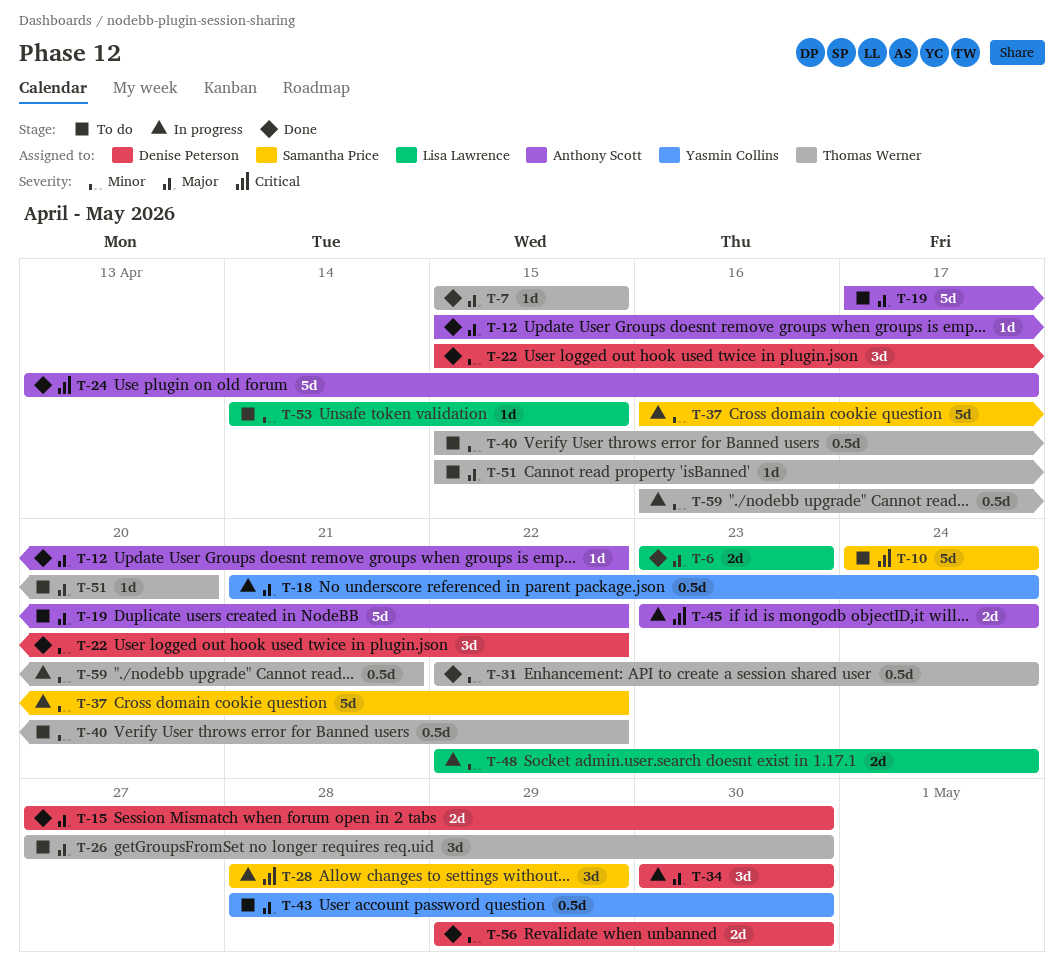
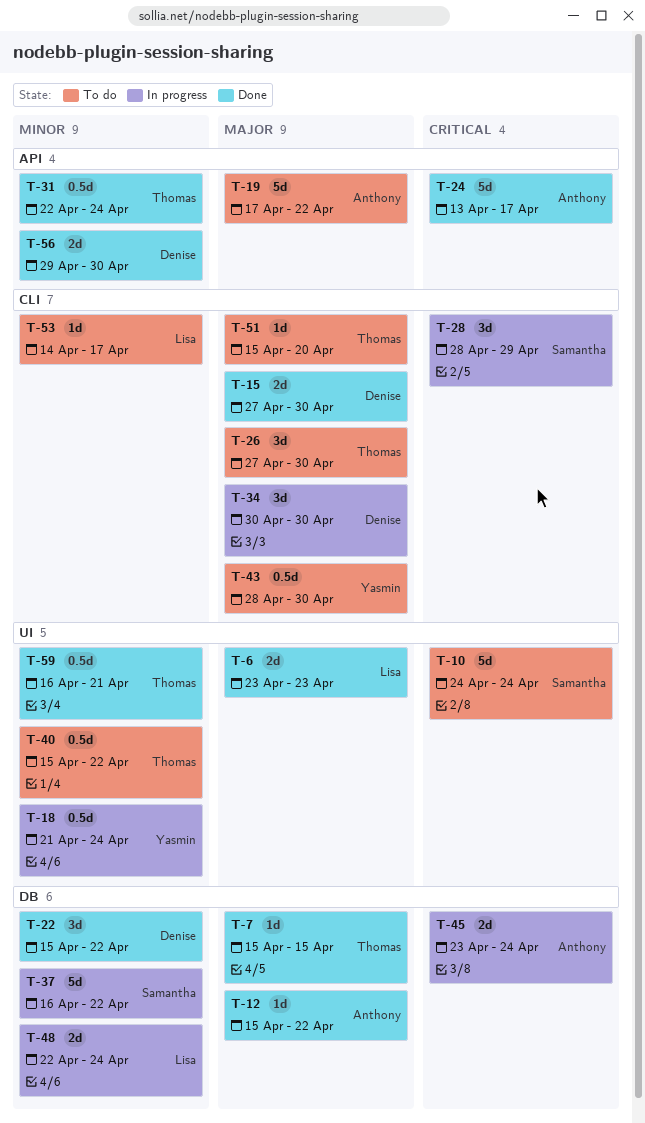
T-18, priority: Major -> Minor
T-53, due: Apr 15 -> Apr 17
T-59, status: In progress -> Done

